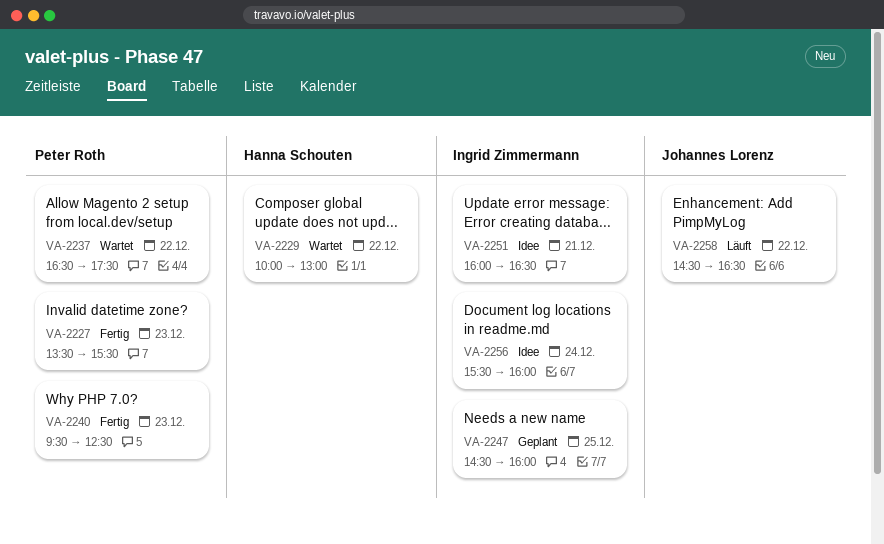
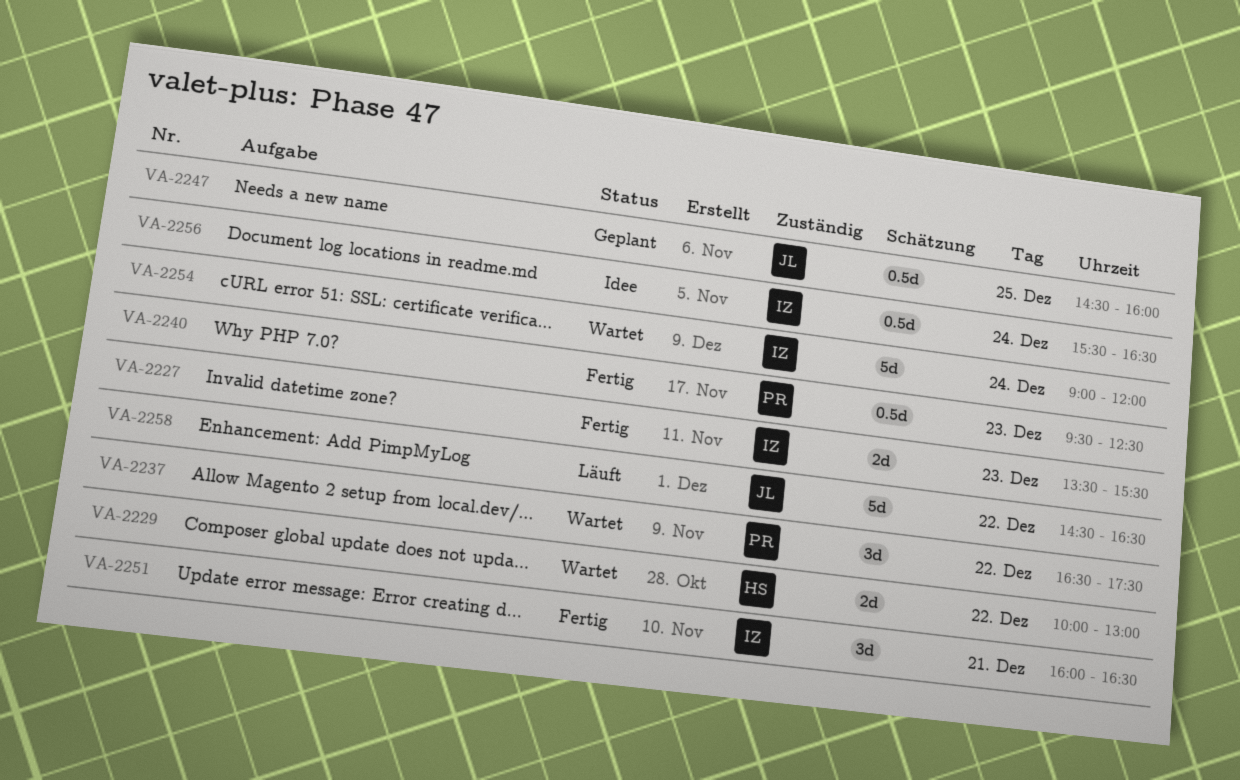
VA-2227, owner: Peter Roth -> Ingrid Zimmermann
VA-2247, owner: Ingrid Zimmermann -> Johannes Lorenz
VA-2251, status: Idee -> Fertig
VA-2254: none -> present
VA-2256, ends: 16:00 -> 16:30

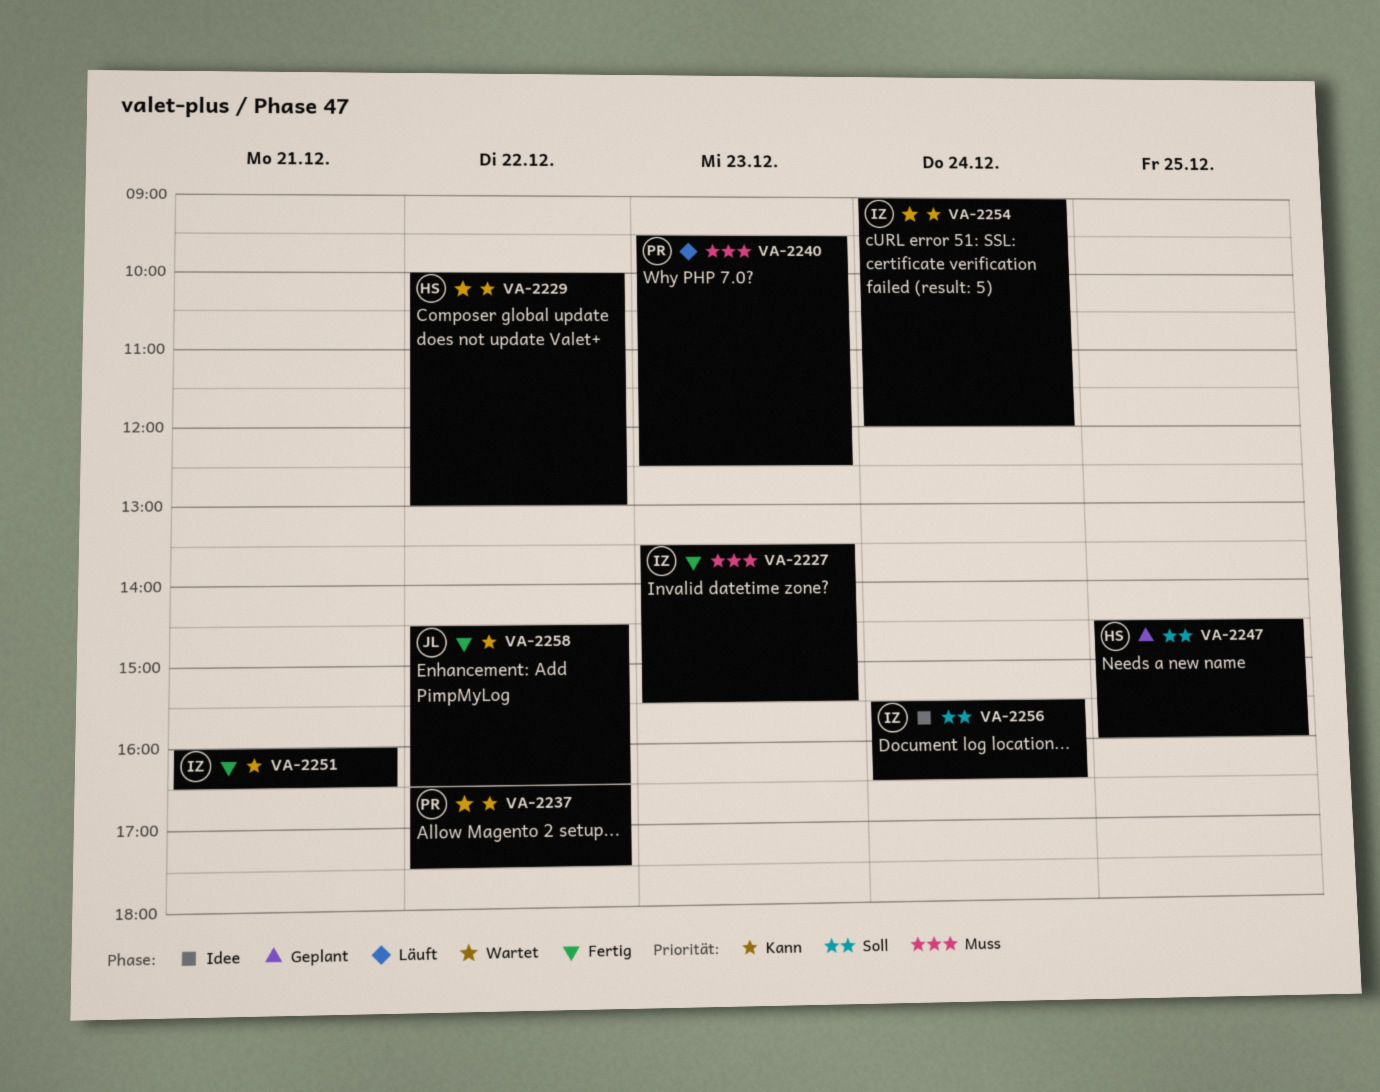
VA-2240, status: Fertig -> Läuft
VA-2247, owner: JL -> HS
VA-2258, status: Läuft -> Fertig

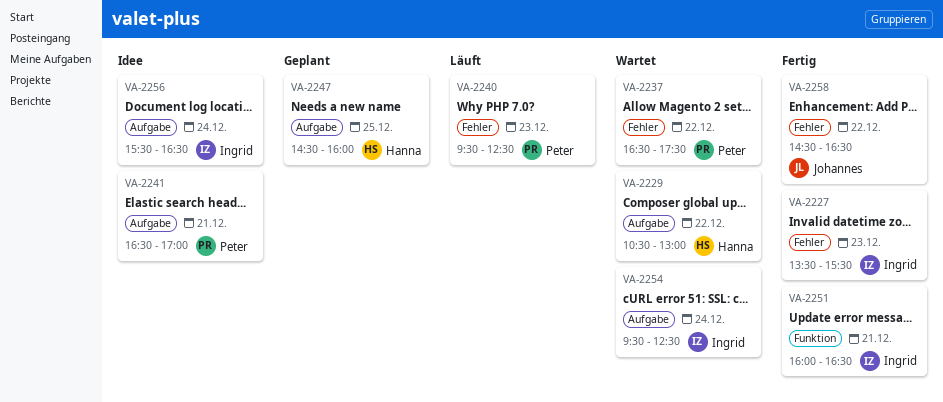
VA-2229, begins: 10:00 -> 10:30
VA-2241: none -> present
VA-2254, begins: 09:00 -> 09:30
VA-2254, ends: 12:00 -> 12:30

